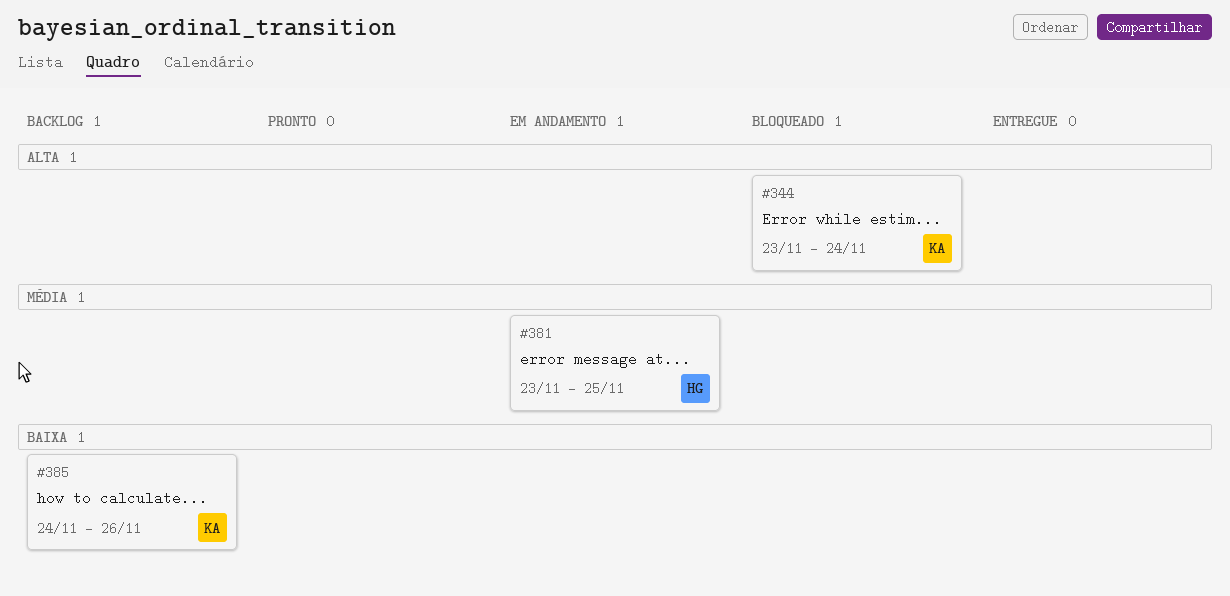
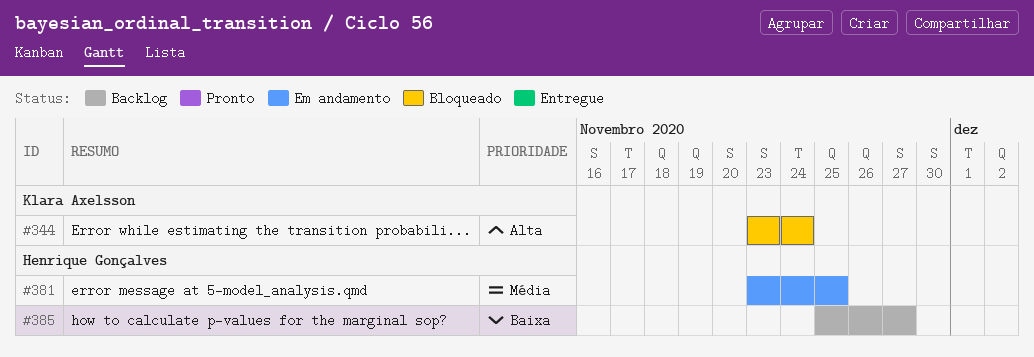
#385, owner: Klara Axelsson -> Henrique Gonçalves
#385, start: Nov 24 -> Nov 25
#385, due: Nov 26 -> Nov 27

